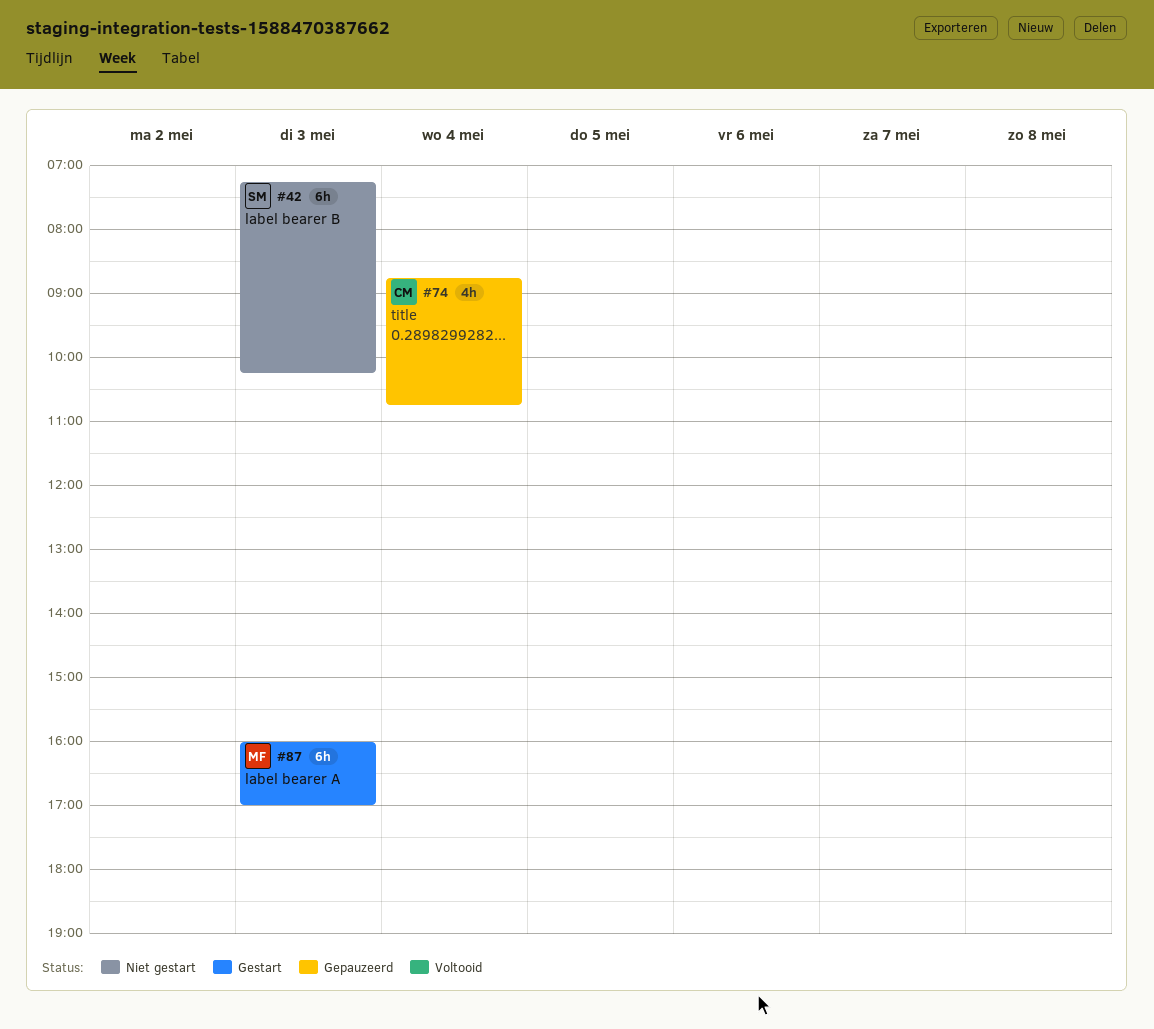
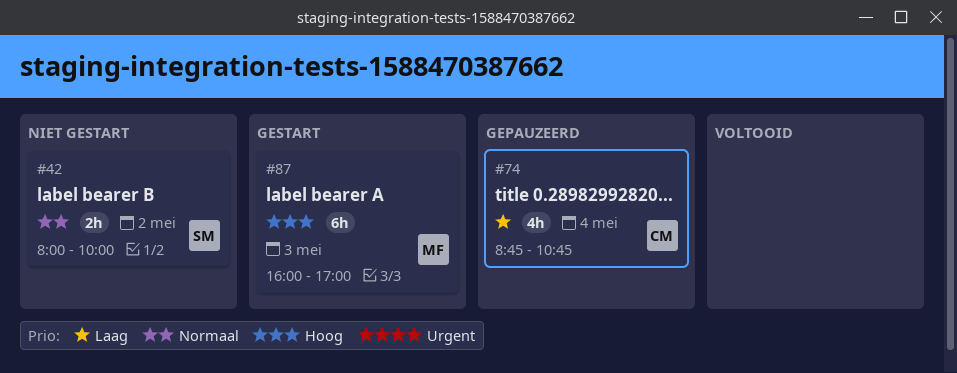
#42, estimate: 6h -> 2h
#42, day: May 3 -> May 2
#42, begins: 07:15 -> 08:00
#42, ends: 10:15 -> 10:00

